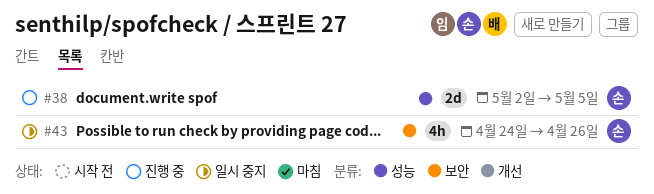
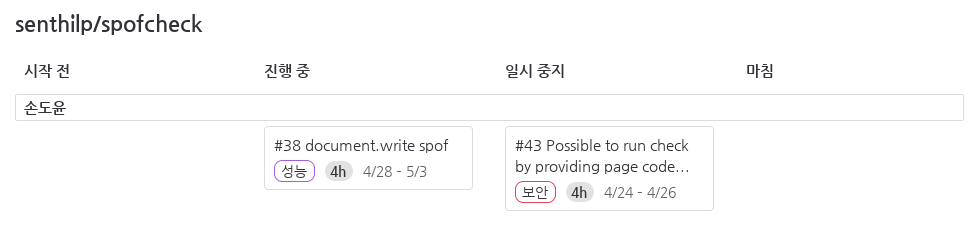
#38, estimate: 2d -> 4h
#38, start: May 2 -> Apr 28
#38, due: May 5 -> May 3

